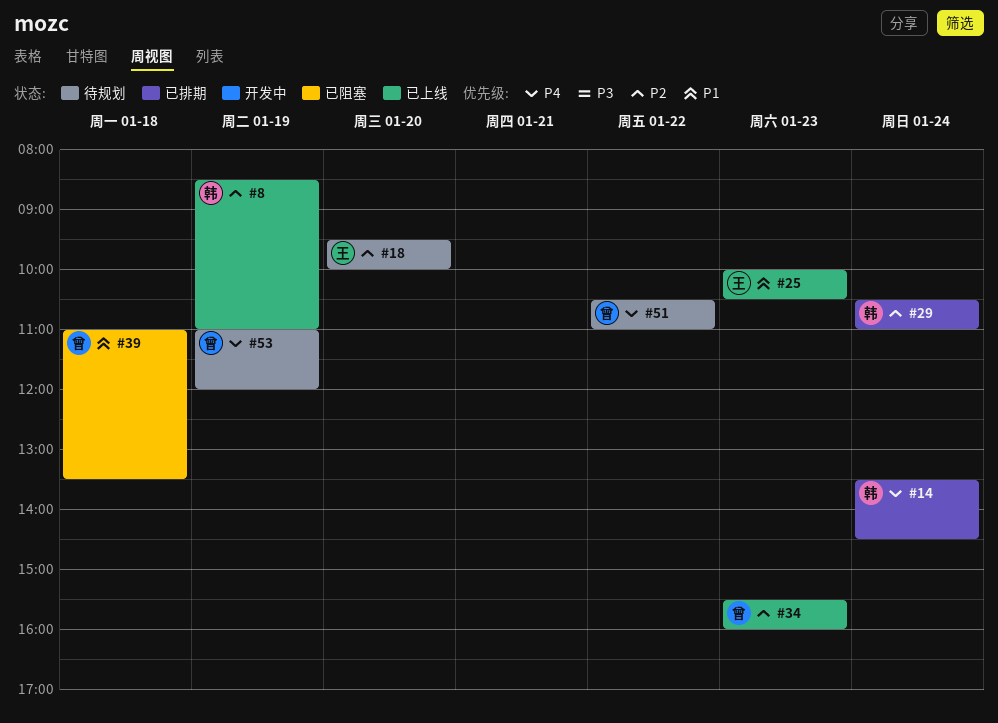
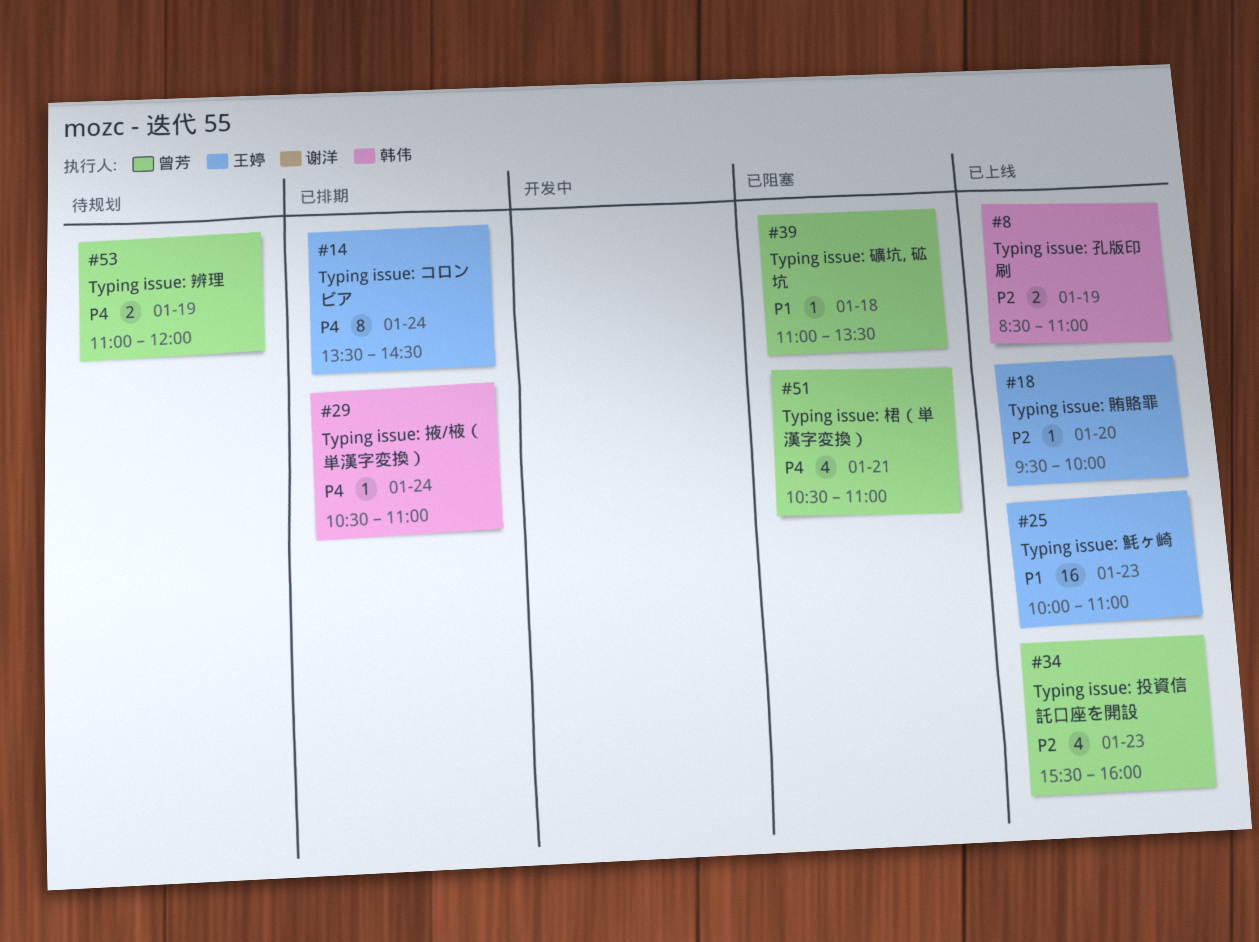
#14, owner: 韩伟 -> 王婷
#18, status: 待规划 -> 已上线
#25, ends: 10:30 -> 11:00
#29, priority: P2 -> P4
#51, status: 待规划 -> 已阻塞
#51, day: Jan 22 -> Jan 21

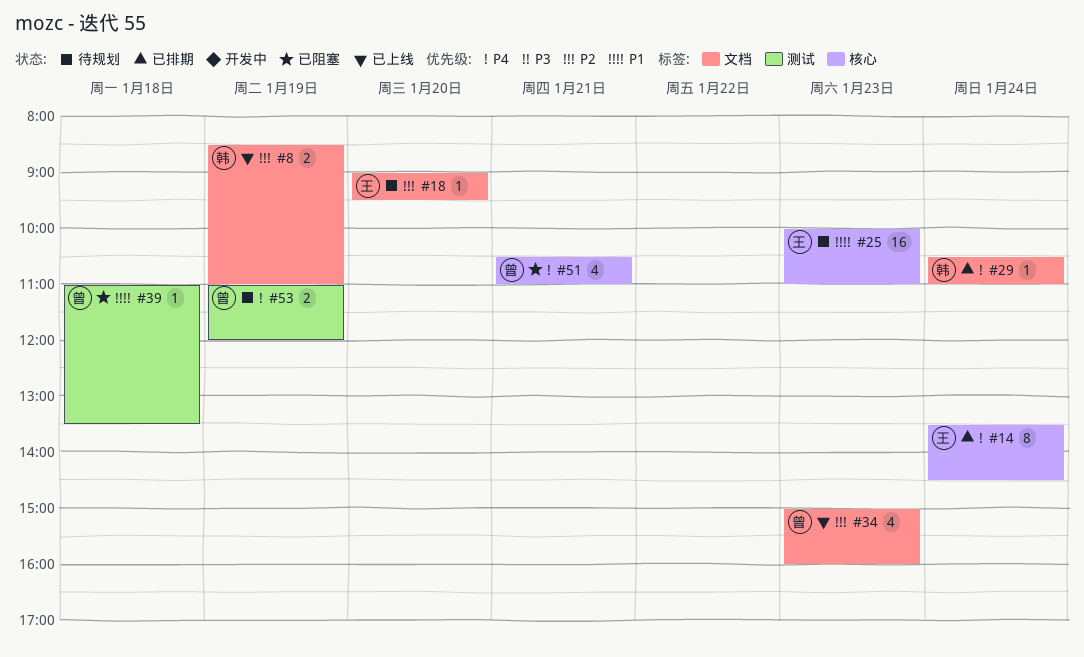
#18, status: 已上线 -> 待规划
#18, begins: 09:30 -> 09:00
#18, ends: 10:00 -> 09:30
#25, status: 已上线 -> 待规划
#34, begins: 15:30 -> 15:00

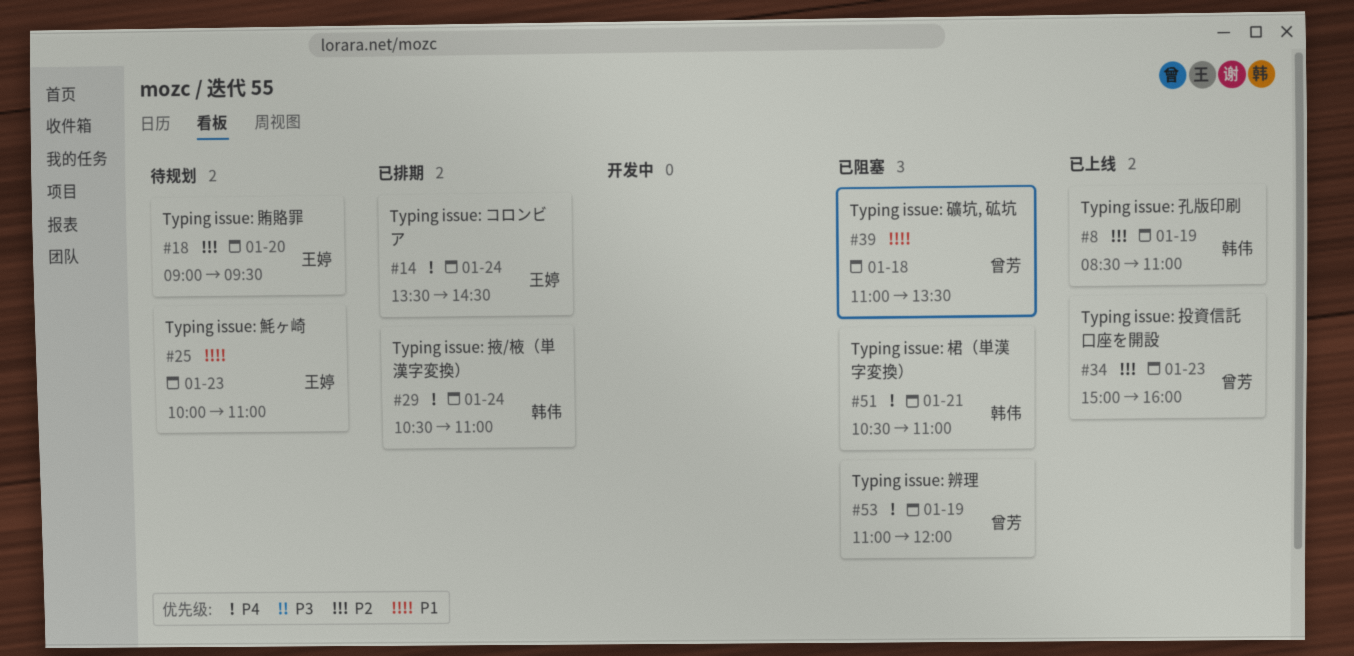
#51, owner: 曾芳 -> 韩伟
#53, status: 待规划 -> 已阻塞

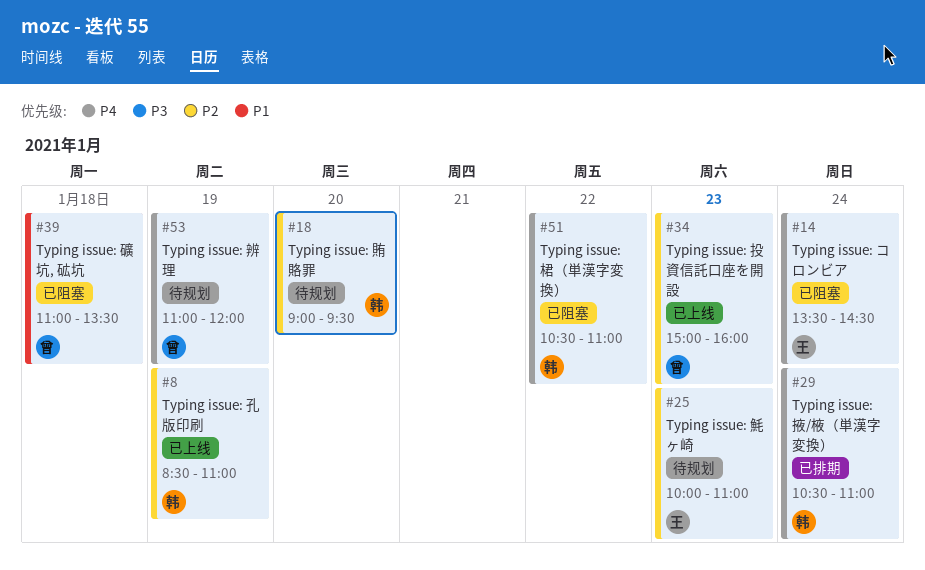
#14, status: 已排期 -> 已阻塞
#18, owner: 王婷 -> 韩伟
#25, priority: P1 -> P2
#51, day: Jan 21 -> Jan 22
#53, status: 已阻塞 -> 待规划

